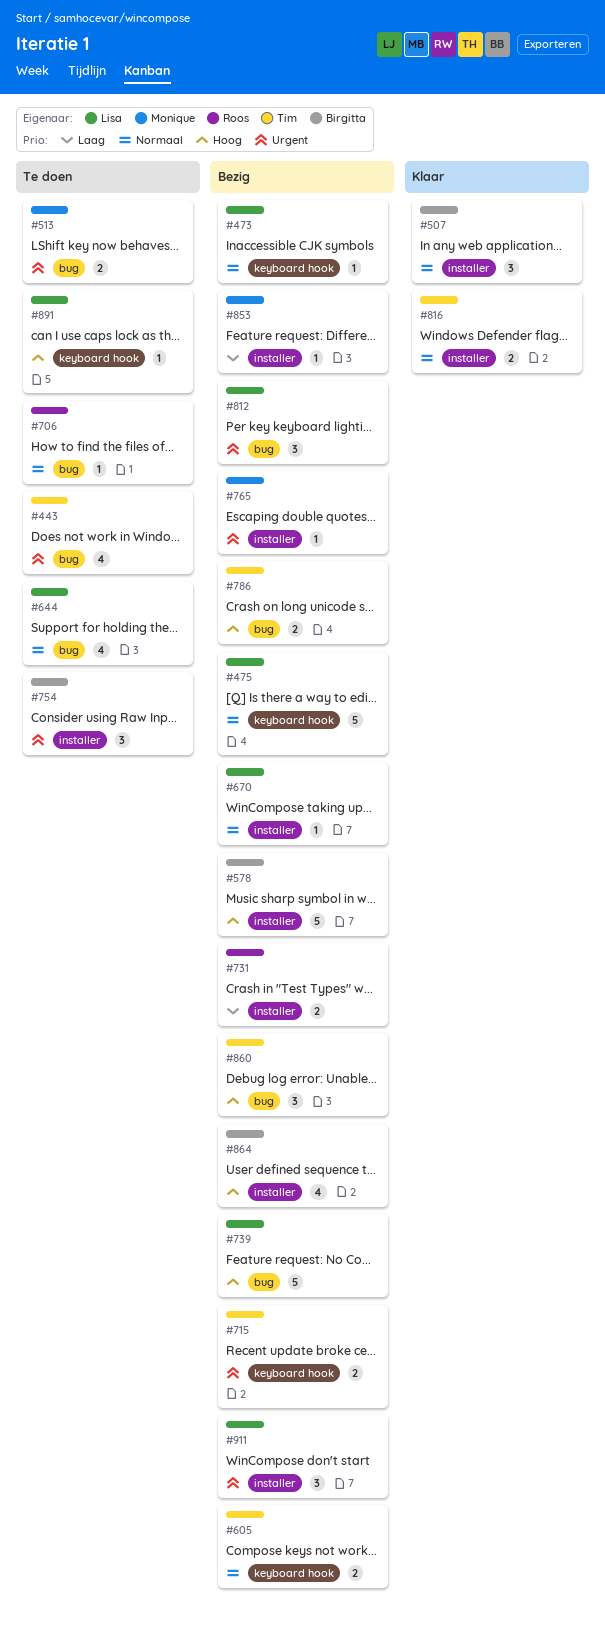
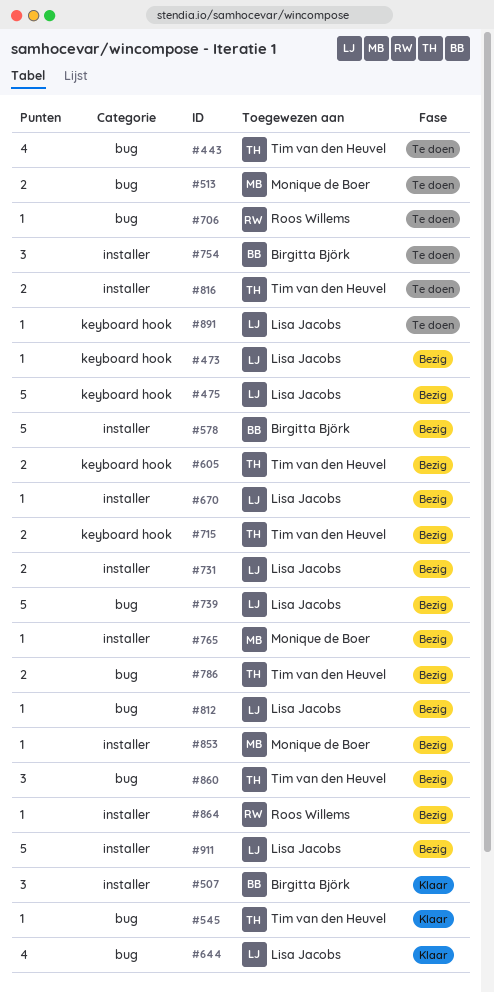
#545: none -> present
#644, status: Te doen -> Klaar
#731, owner: Roos Willems -> Lisa Jacobs
#812, estimate: 3 -> 1
#816, status: Klaar -> Te doen
#864, owner: Birgitta Björk -> Roos Willems
#864, estimate: 4 -> 1
#911, estimate: 3 -> 5

